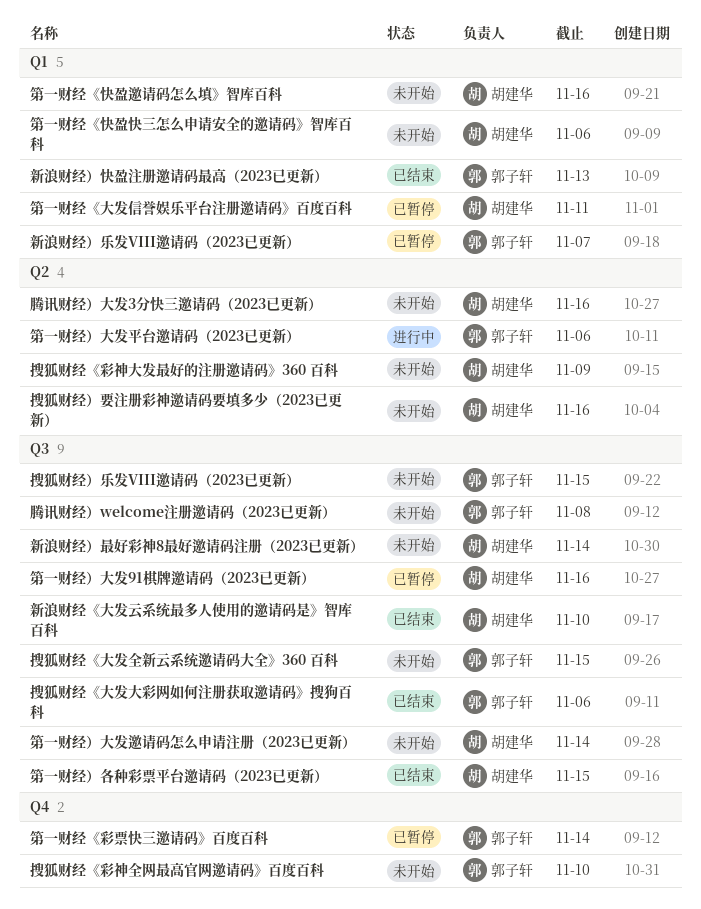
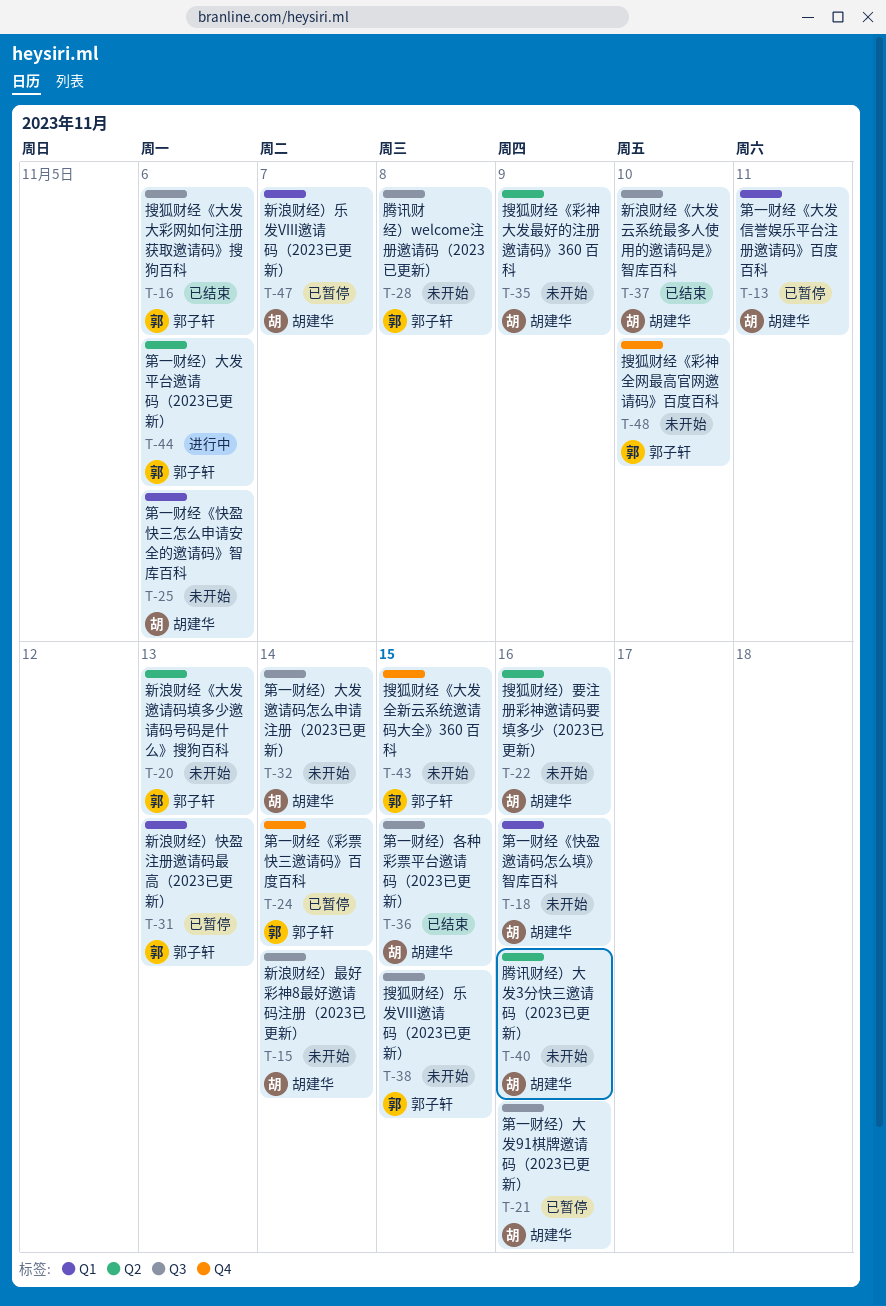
搜狐财经《大发全新云系统邀请码大全》360 百科, label: Q3 -> Q4
新浪财经《大发邀请码填多少邀请码号码是什么》搜狗百科: none -> present
新浪财经）乐发VIII邀请码（2023已更新）, owner: 郭子轩 -> 胡建华
新浪财经）快盈注册邀请码最高（2023已更新）, status: 已结束 -> 已暂停

